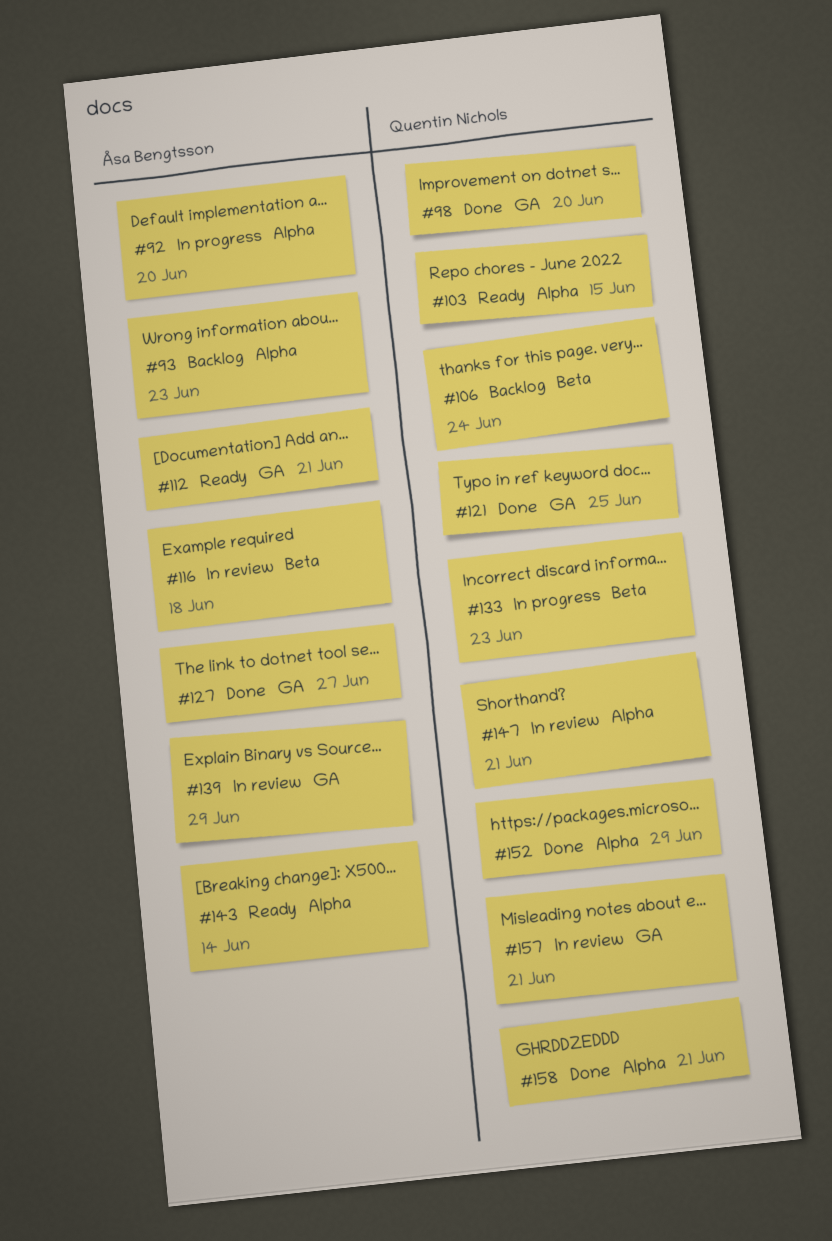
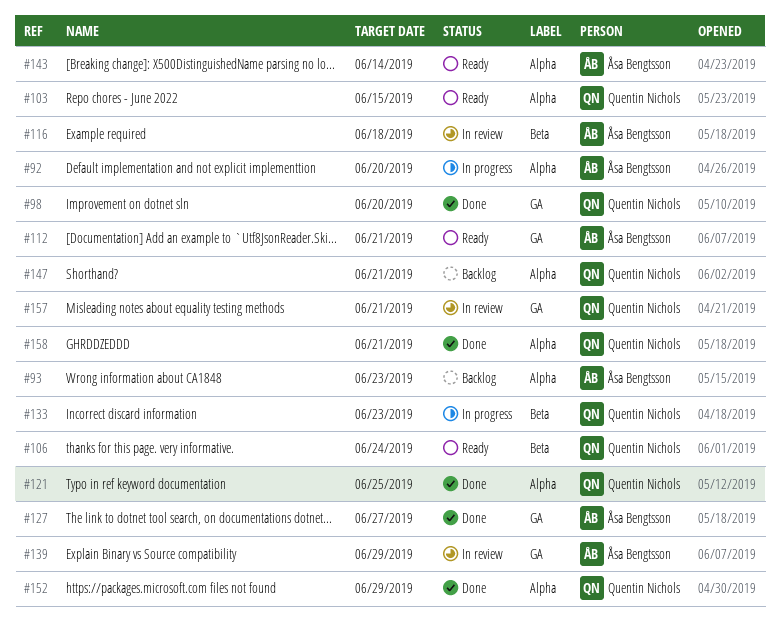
#106, status: Backlog -> Ready
#121, label: GA -> Alpha
#147, status: In review -> Backlog

